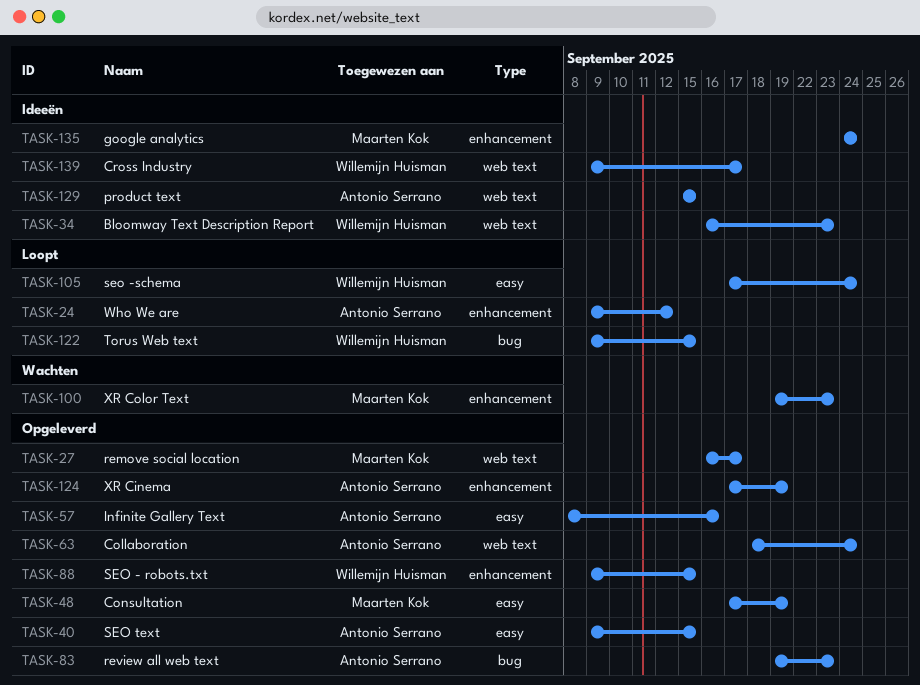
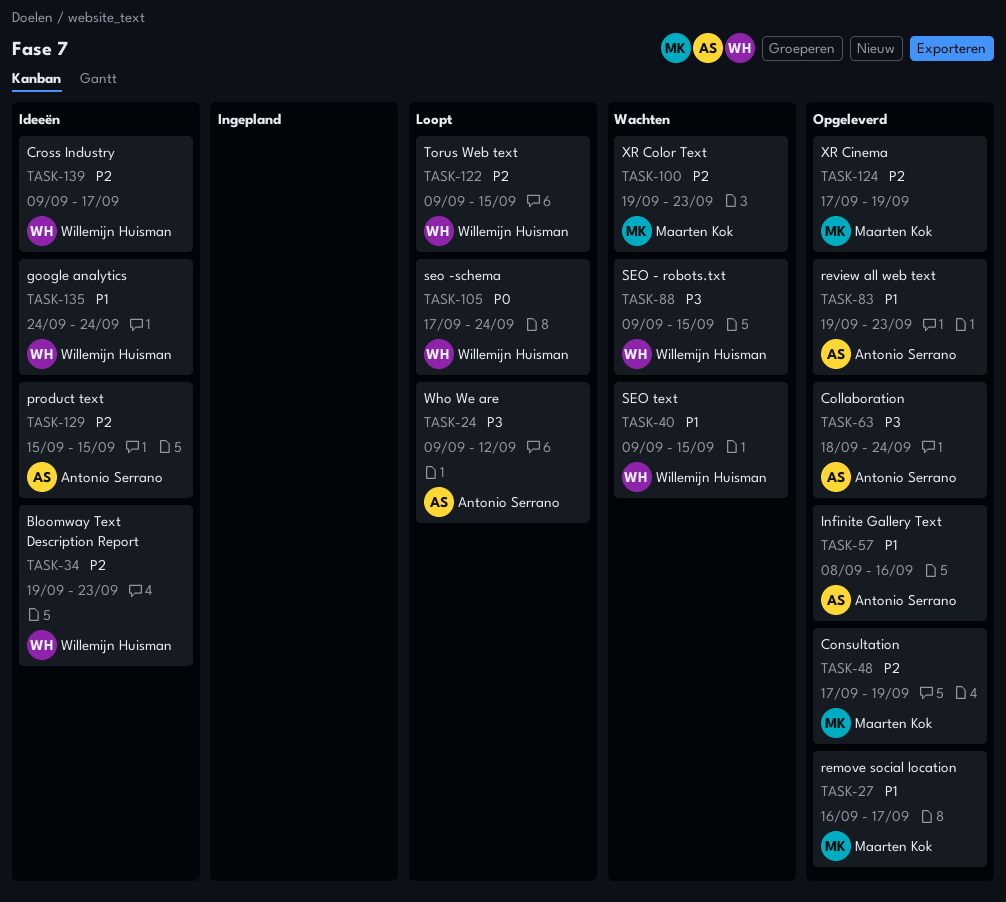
TASK-34, start: Sep 16 -> Sep 19
TASK-40, status: Opgeleverd -> Wachten
TASK-40, owner: Antonio Serrano -> Willemijn Huisman
TASK-88, status: Opgeleverd -> Wachten
TASK-124, owner: Antonio Serrano -> Maarten Kok
TASK-135, owner: Maarten Kok -> Willemijn Huisman

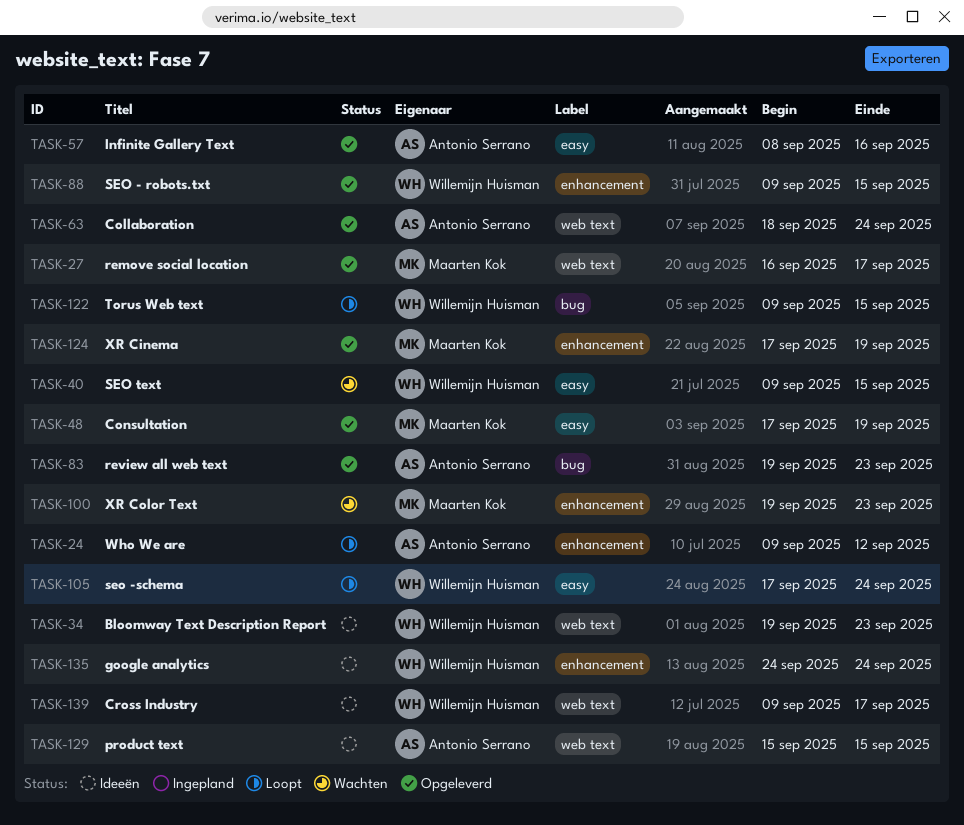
TASK-88, status: Wachten -> Opgeleverd

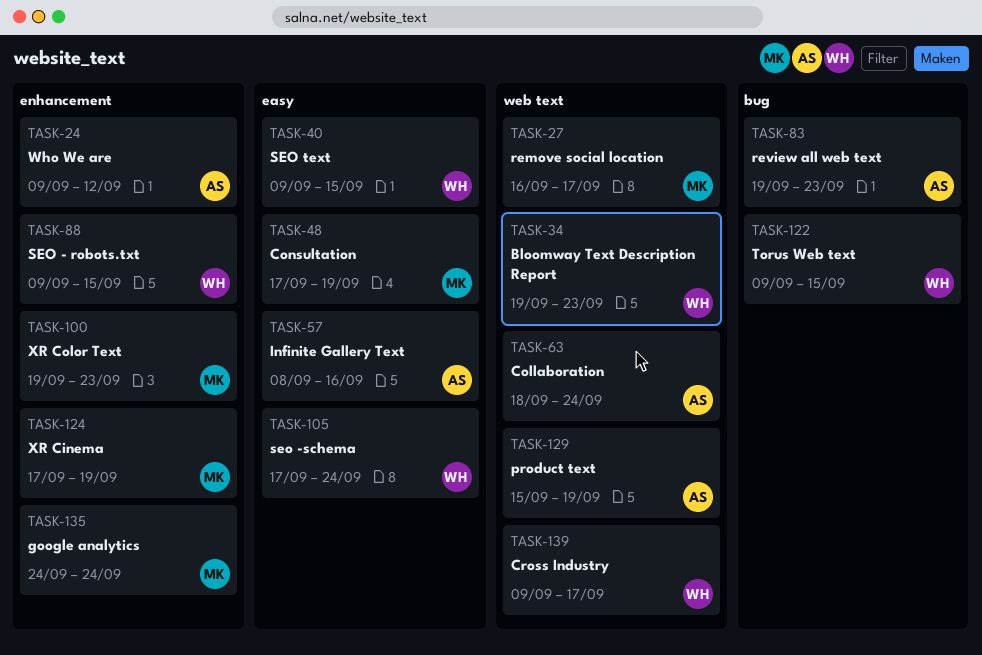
TASK-129, due: Sep 15 -> Sep 19
TASK-135, owner: Willemijn Huisman -> Maarten Kok

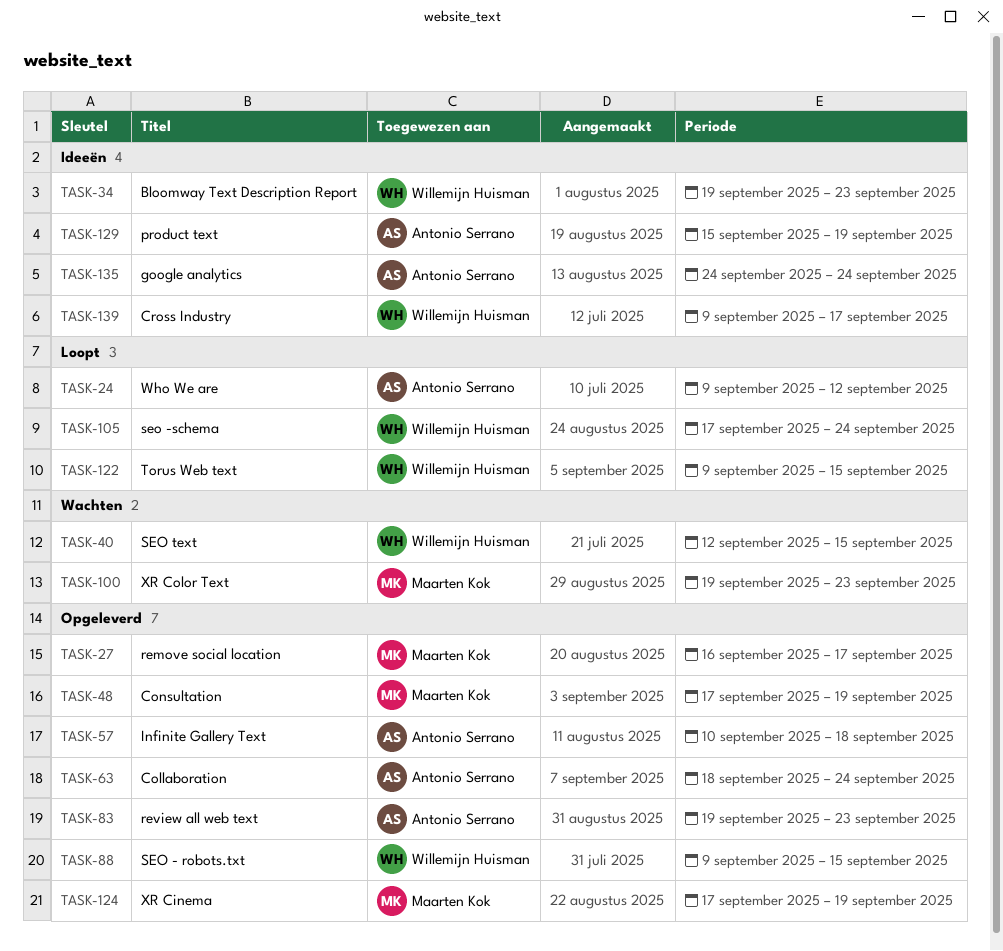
TASK-40, start: Sep 9 -> Sep 12
TASK-57, start: Sep 8 -> Sep 10
TASK-57, due: Sep 16 -> Sep 18
TASK-135, owner: Maarten Kok -> Antonio Serrano

